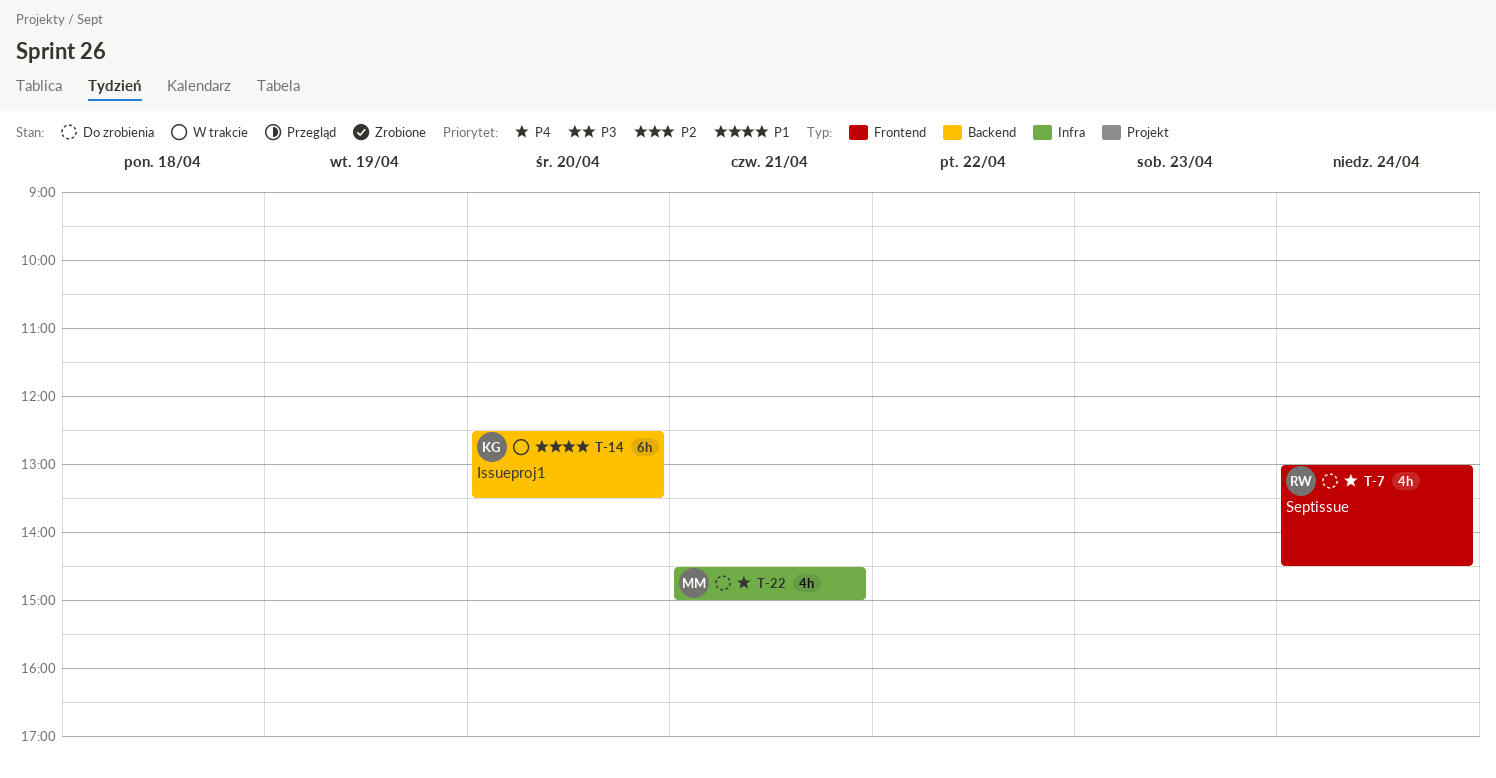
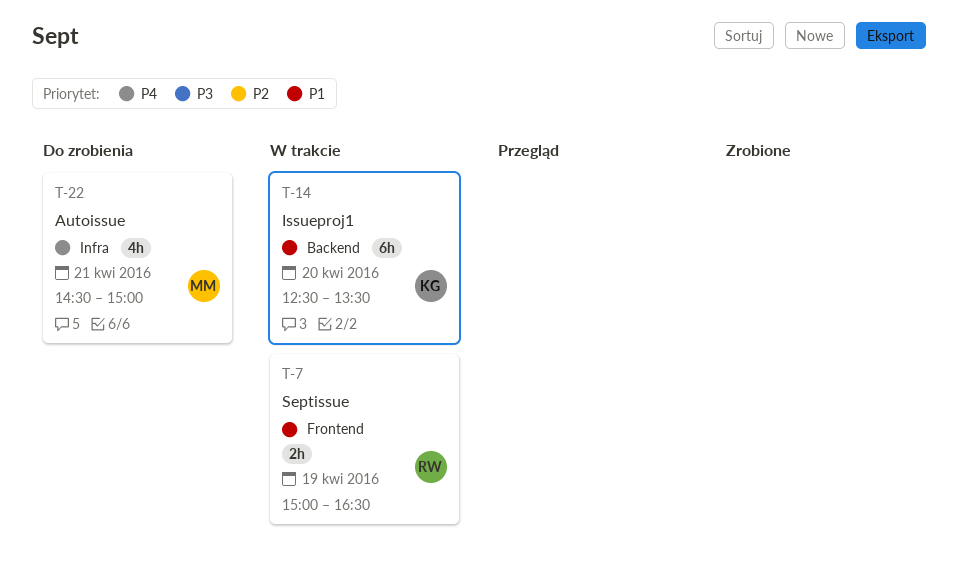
T-7, status: Do zrobienia -> W trakcie
T-7, priority: P4 -> P1
T-7, estimate: 4h -> 2h
T-7, day: Apr 24 -> Apr 19
T-7, begins: 13:00 -> 15:00
T-7, ends: 14:30 -> 16:30

